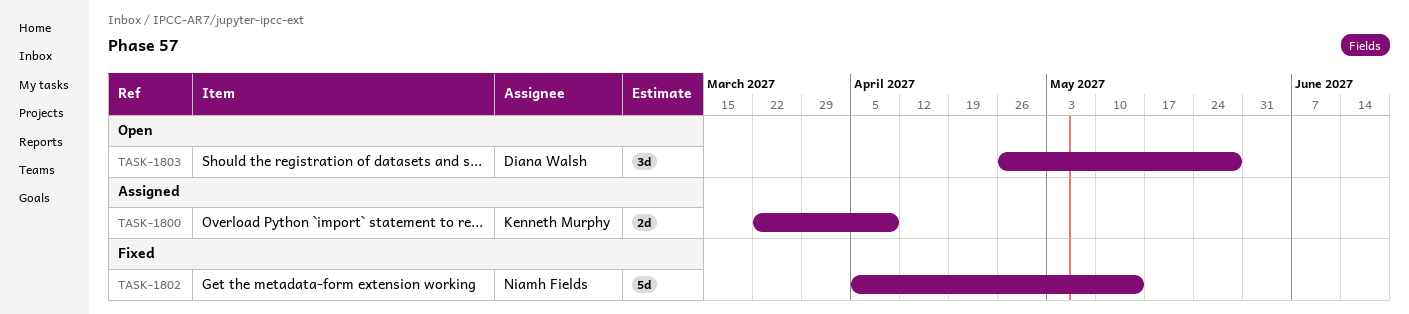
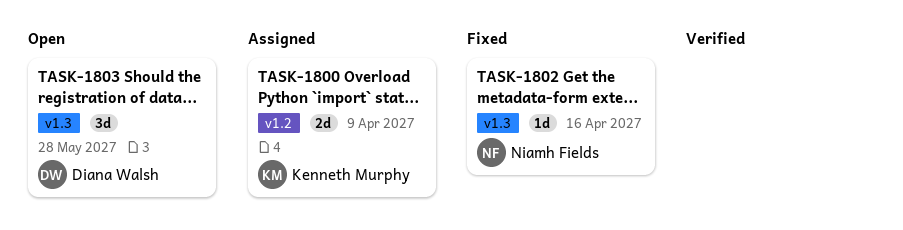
TASK-1802, estimate: 5d -> 1d
TASK-1802, due: May 14 -> Apr 16

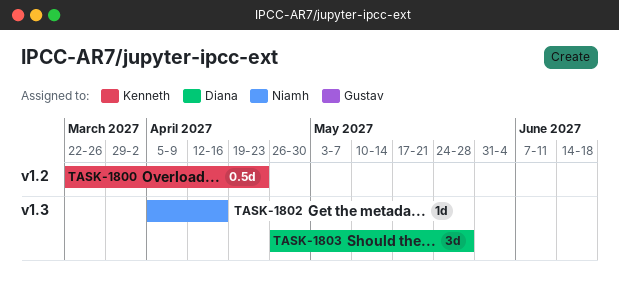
TASK-1800, estimate: 2d -> 0.5d
TASK-1800, due: Apr 9 -> Apr 23

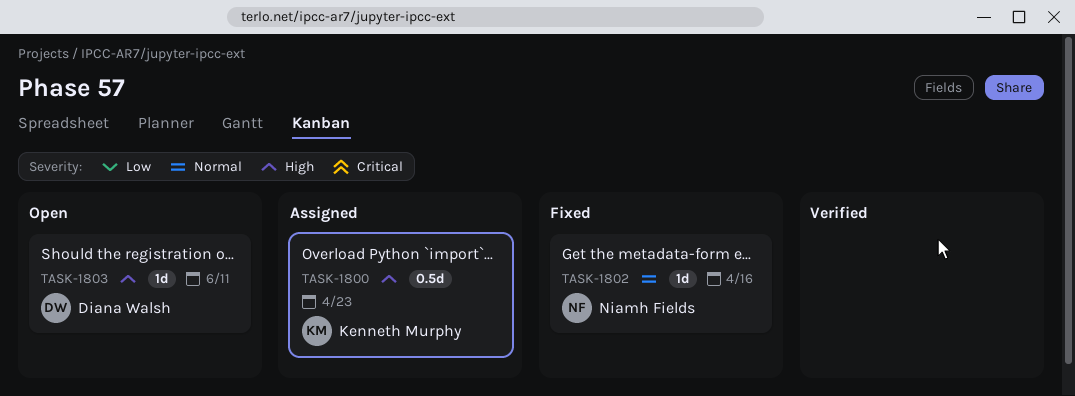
TASK-1803, estimate: 3d -> 1d
TASK-1803, due: May 28 -> Jun 11

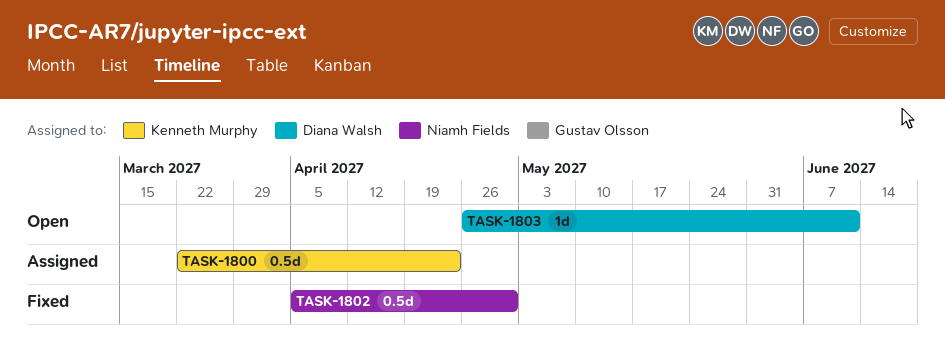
TASK-1802, estimate: 1d -> 0.5d
TASK-1802, due: Apr 16 -> Apr 30

